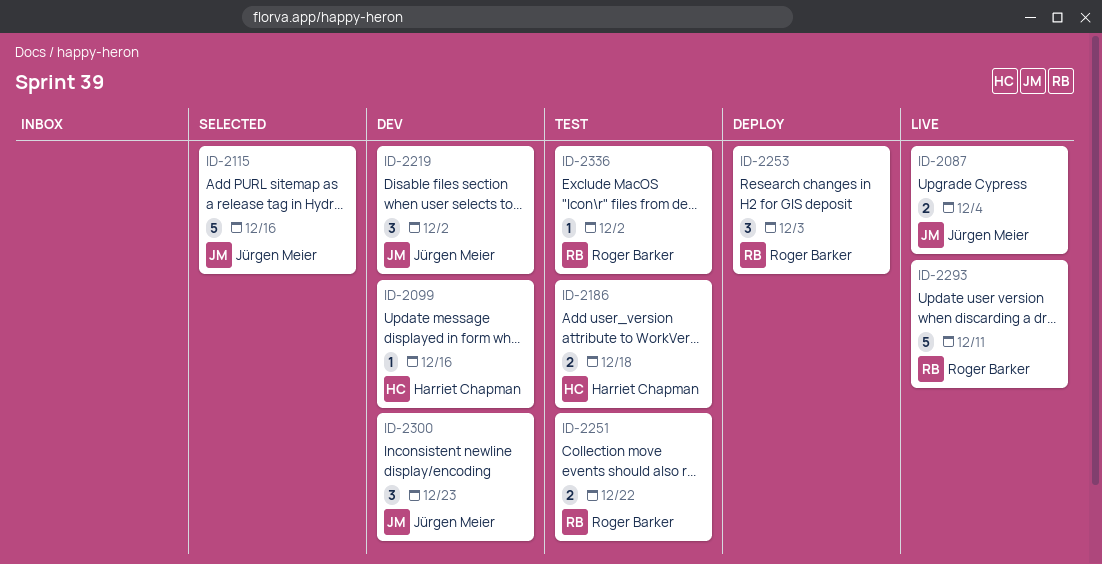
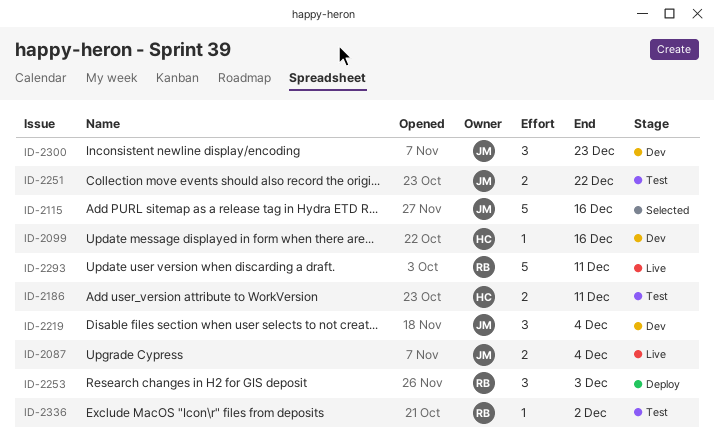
ID-2186, due: Dec 18 -> Dec 11
ID-2219, due: Dec 2 -> Dec 4
ID-2251, owner: Roger Barker -> Jürgen Meier

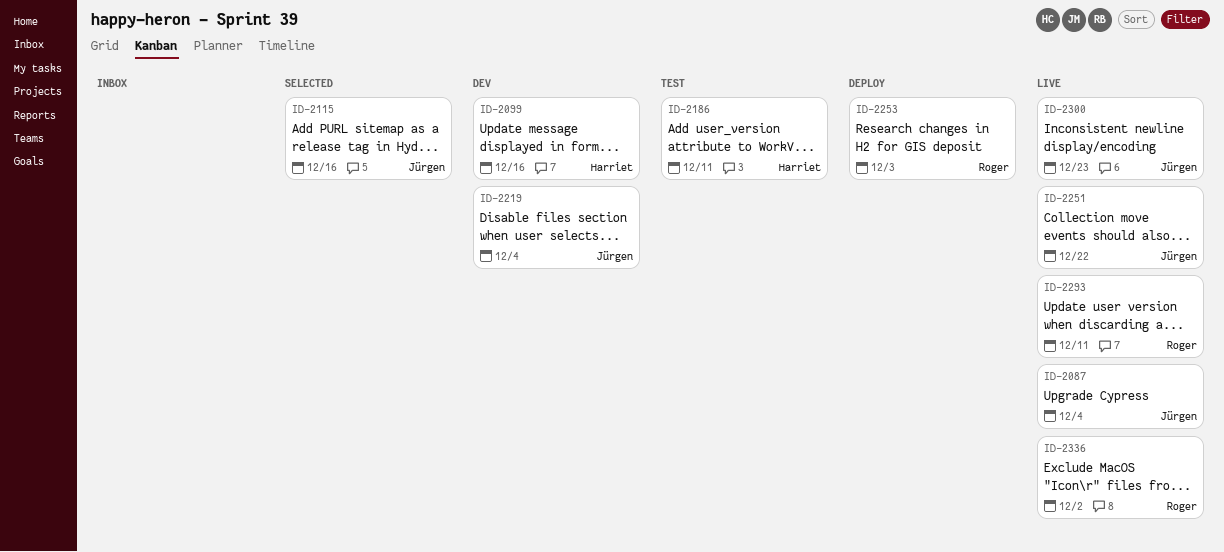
ID-2251, status: Test -> Live
ID-2300, status: Dev -> Live
ID-2336, status: Test -> Live

